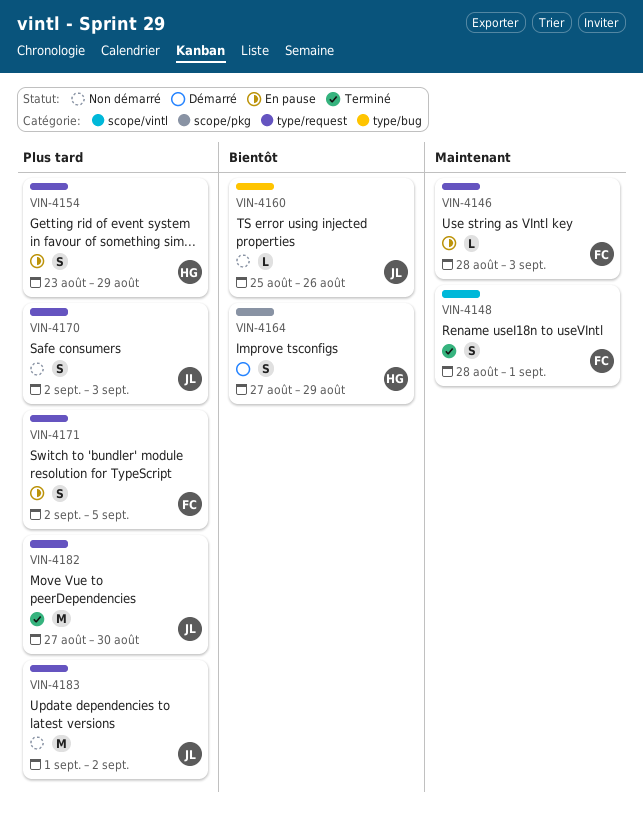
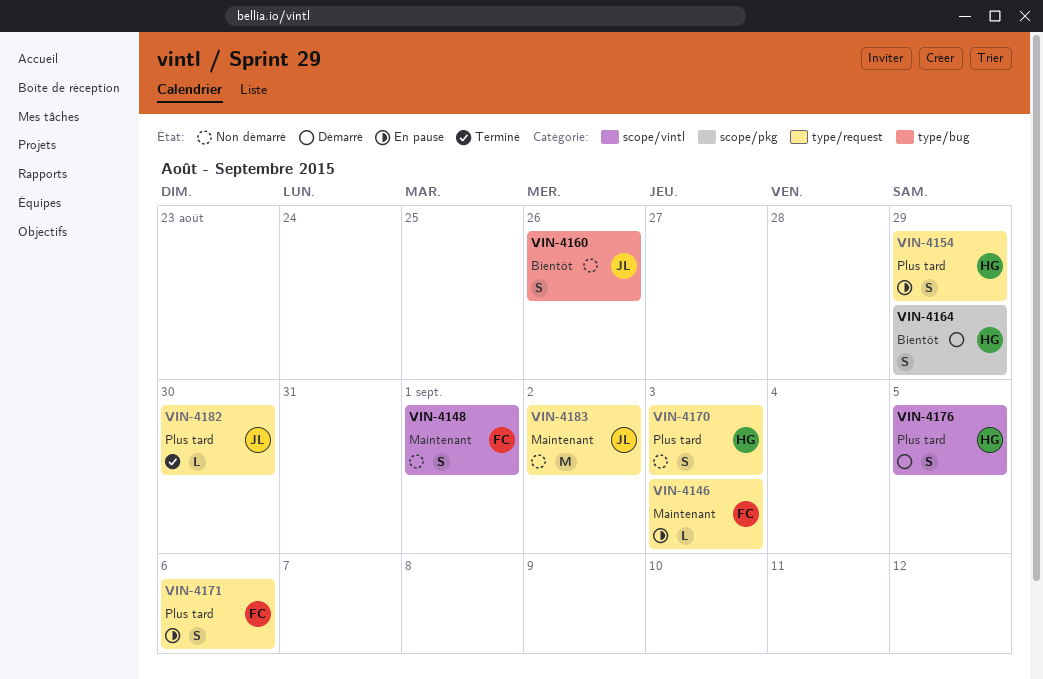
VIN-4148, status: Terminé -> Non démarré
VIN-4160, estimate: L -> S
VIN-4170, owner: JL -> HG
VIN-4171, due: Sep 5 -> Sep 6
VIN-4176: none -> present
VIN-4182, estimate: M -> L
VIN-4183, priority: Plus tard -> Maintenant

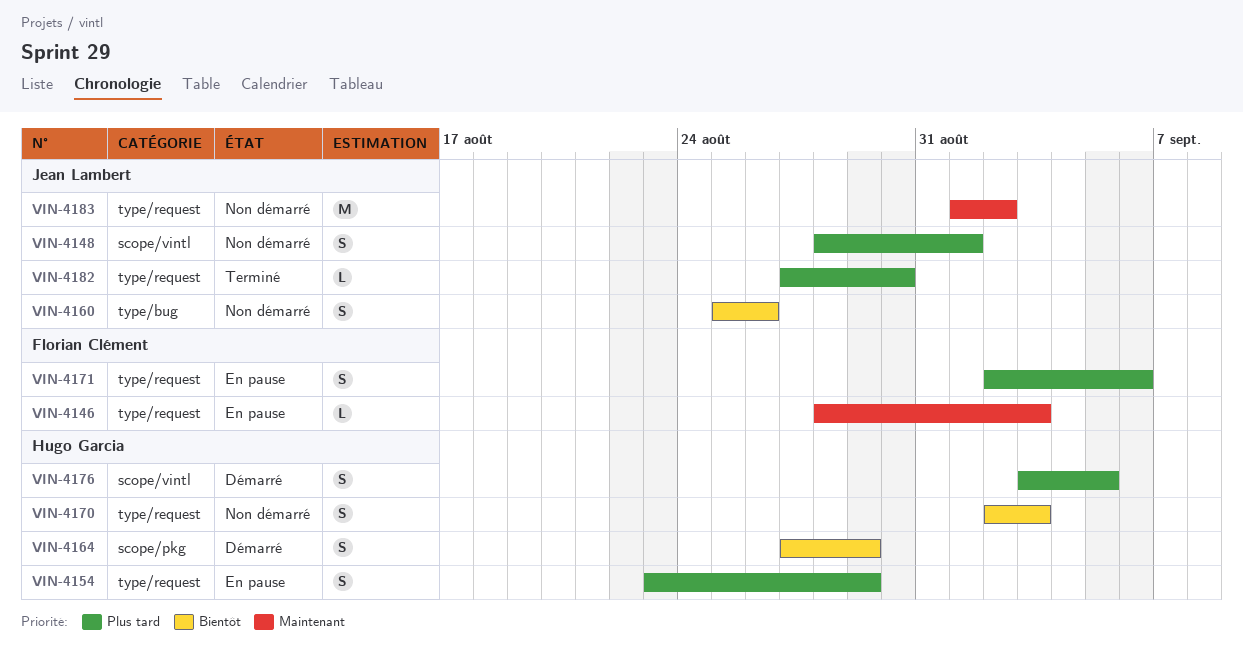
VIN-4148, owner: Florian Clément -> Jean Lambert
VIN-4148, priority: Maintenant -> Plus tard
VIN-4170, priority: Plus tard -> Bientôt

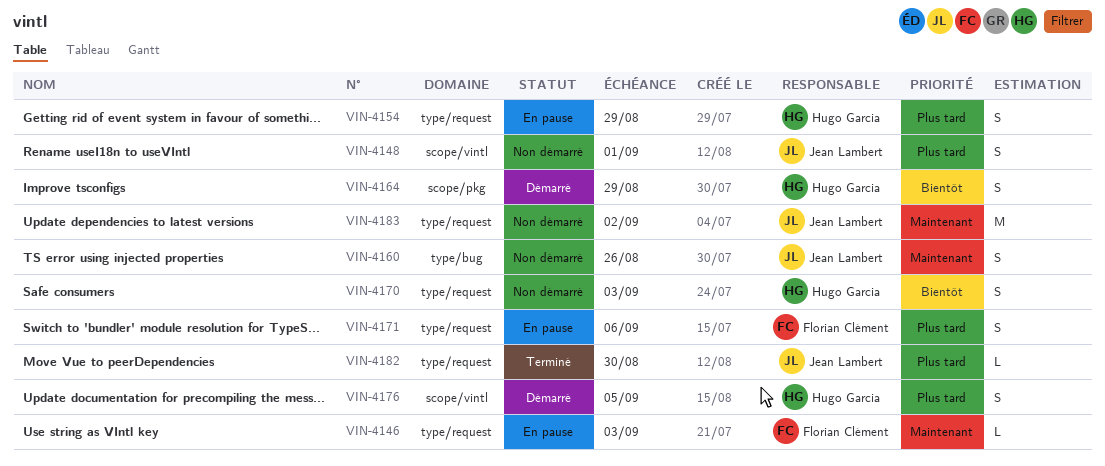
VIN-4160, priority: Bientôt -> Maintenant

